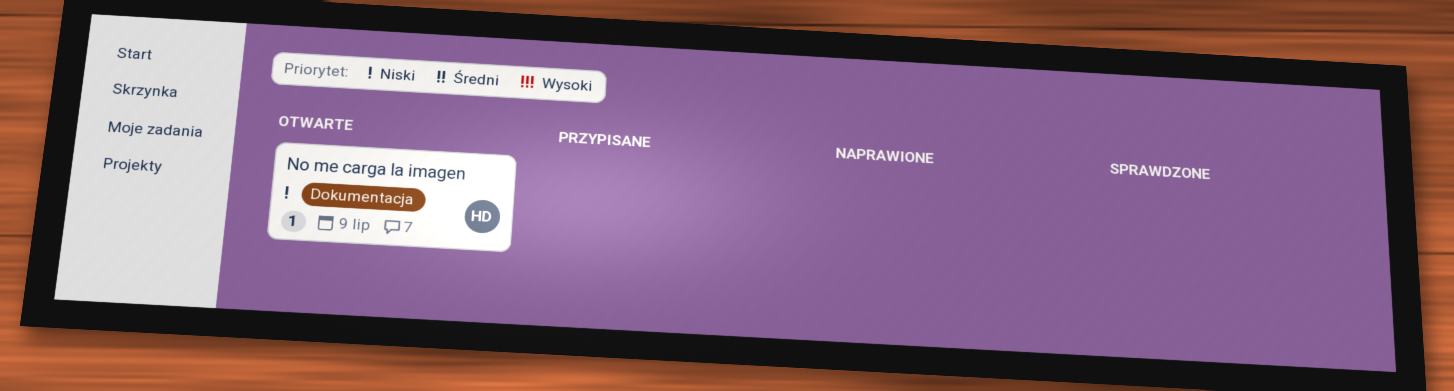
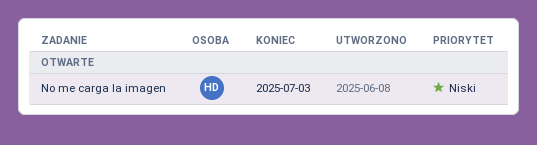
No me carga la imagen, due: Jul 9 -> Jul 3

